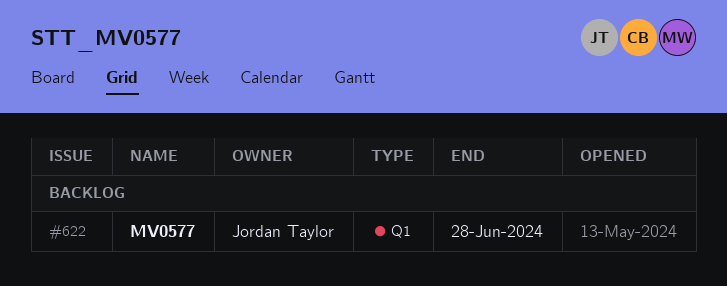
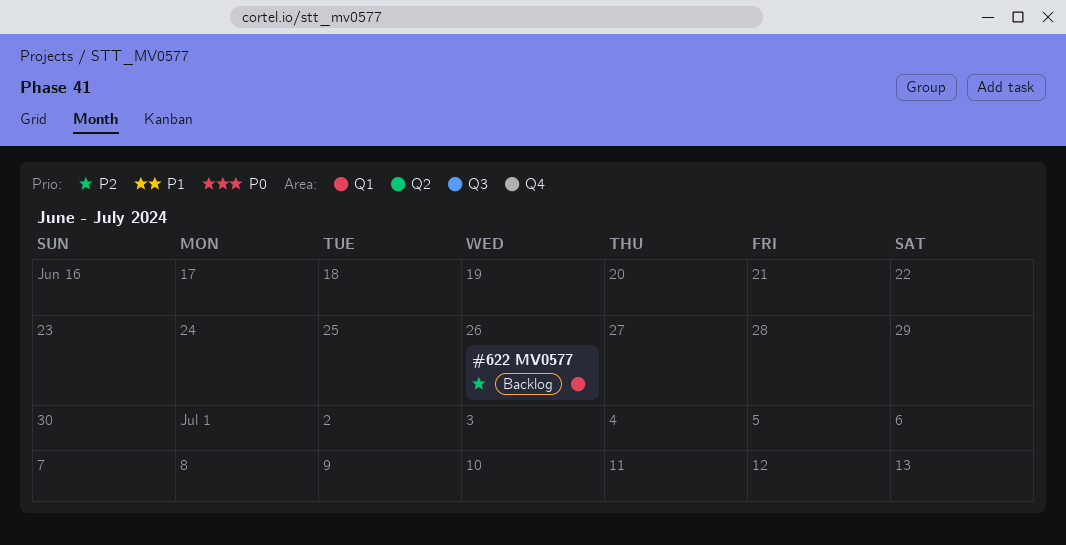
#622, due: Jun 28 -> Jun 26

